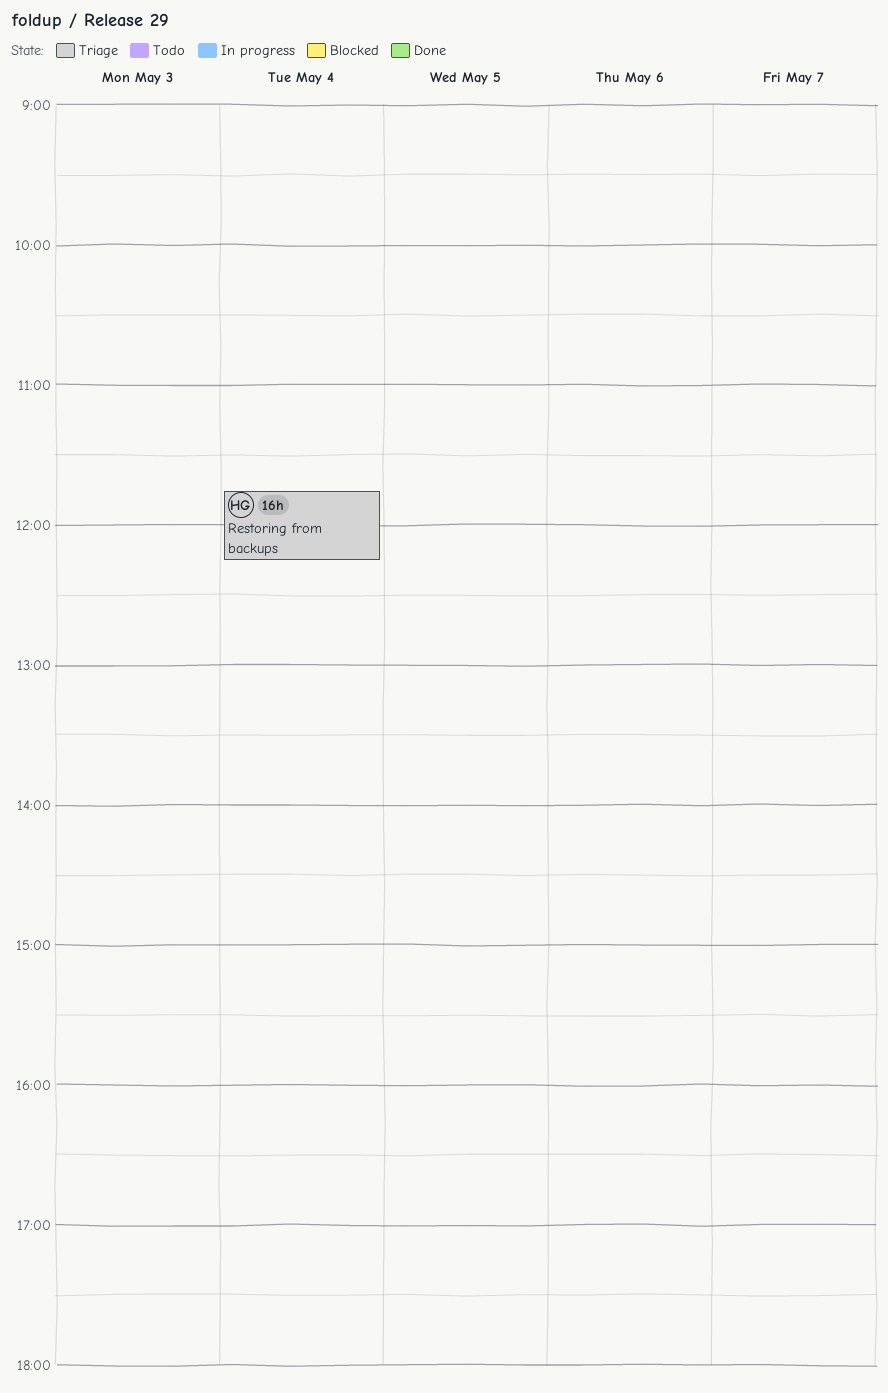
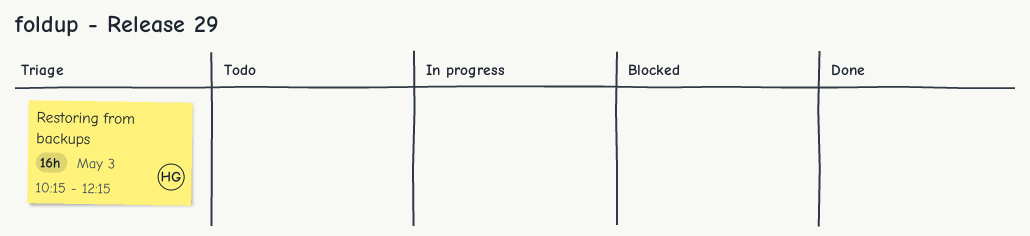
Restoring from backups, day: May 4 -> May 3
Restoring from backups, begins: 11:45 -> 10:15

